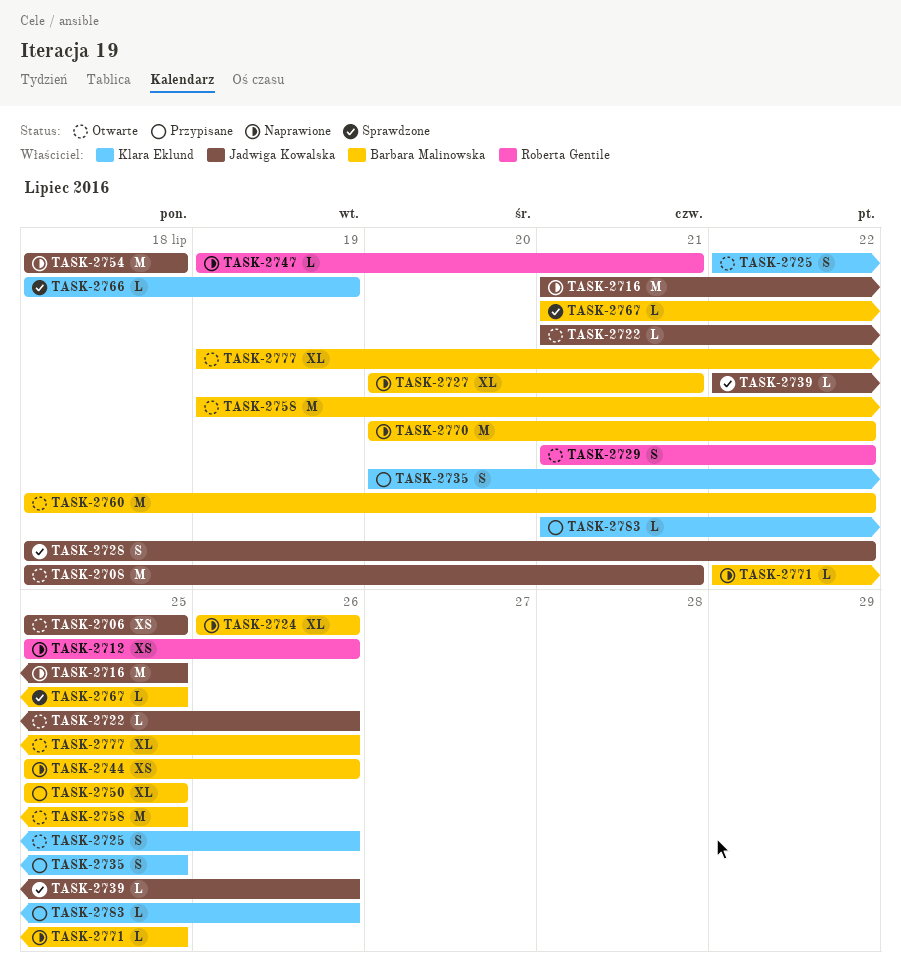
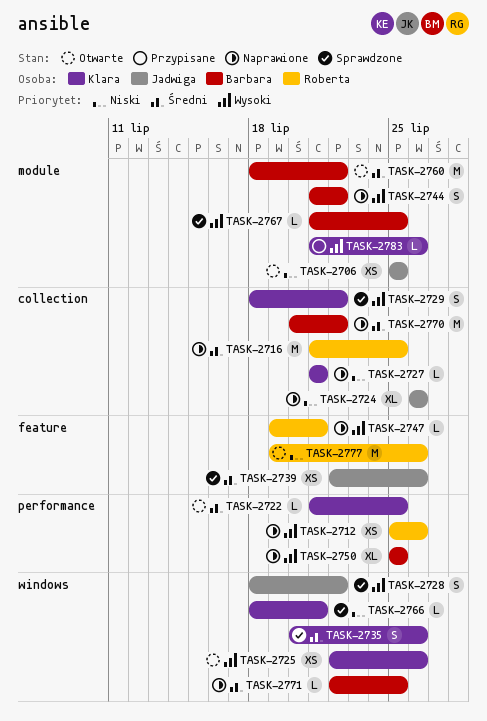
TASK-2708: present -> none
TASK-2716, owner: Jadwiga Kowalska -> Roberta Gentile
TASK-2722, owner: Jadwiga Kowalska -> Klara Eklund
TASK-2722, due: Jul 26 -> Jul 25
TASK-2724, owner: Barbara Malinowska -> Jadwiga Kowalska
TASK-2725, estimate: S -> XS
TASK-2727, owner: Barbara Malinowska -> Klara Eklund
TASK-2727, estimate: XL -> L
TASK-2727, start: Jul 20 -> Jul 21
TASK-2729, status: Otwarte -> Sprawdzone
TASK-2729, owner: Roberta Gentile -> Klara Eklund
TASK-2729, start: Jul 21 -> Jul 18
TASK-2735, status: Przypisane -> Sprawdzone
TASK-2735, due: Jul 25 -> Jul 26
TASK-2739, estimate: L -> XS
TASK-2744, estimate: XS -> S
TASK-2744, start: Jul 25 -> Jul 21
TASK-2744, due: Jul 26 -> Jul 22
TASK-2750, status: Przypisane -> Naprawione
TASK-2754: present -> none
TASK-2758: present -> none
TASK-2766, due: Jul 19 -> Jul 21
TASK-2777, owner: Barbara Malinowska -> Roberta Gentile
TASK-2777, estimate: XL -> M

